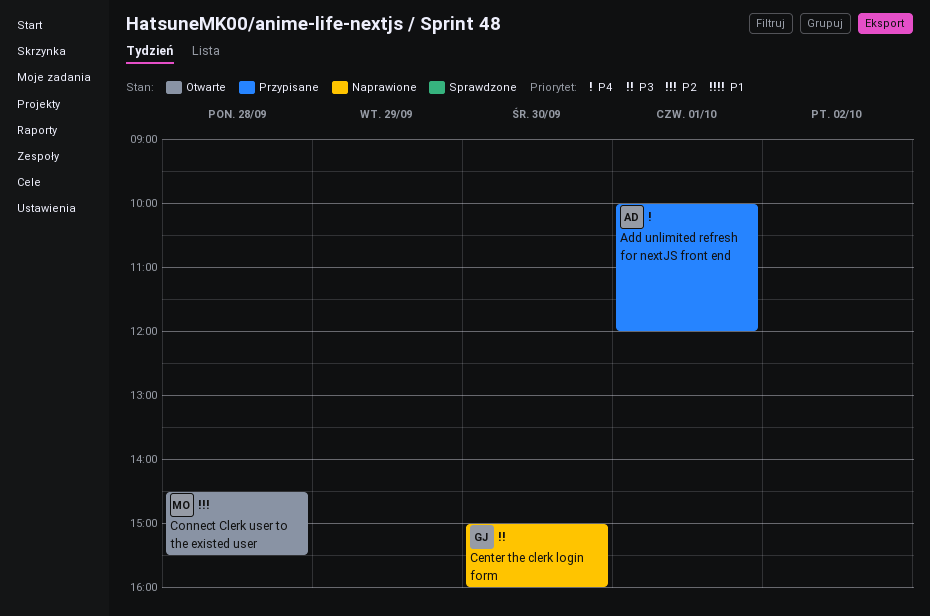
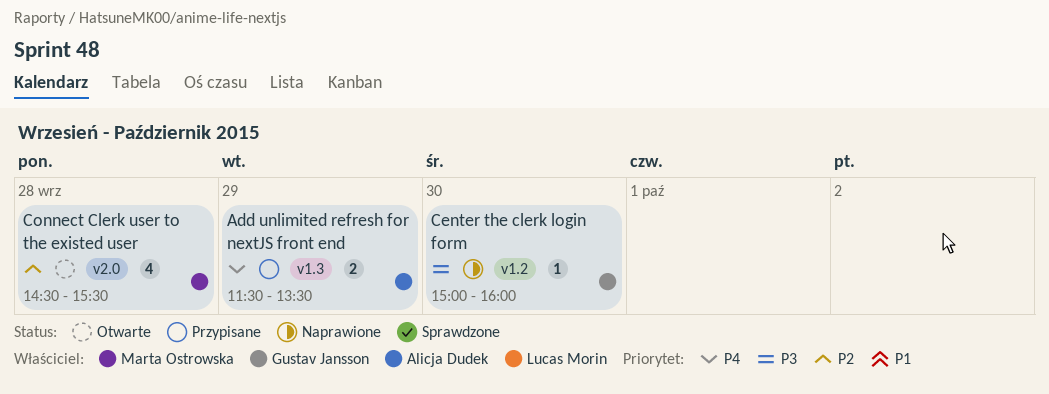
Add unlimited refresh for nextJS front end, day: Oct 1 -> Sep 29
Add unlimited refresh for nextJS front end, begins: 10:00 -> 11:30
Add unlimited refresh for nextJS front end, ends: 12:00 -> 13:30

